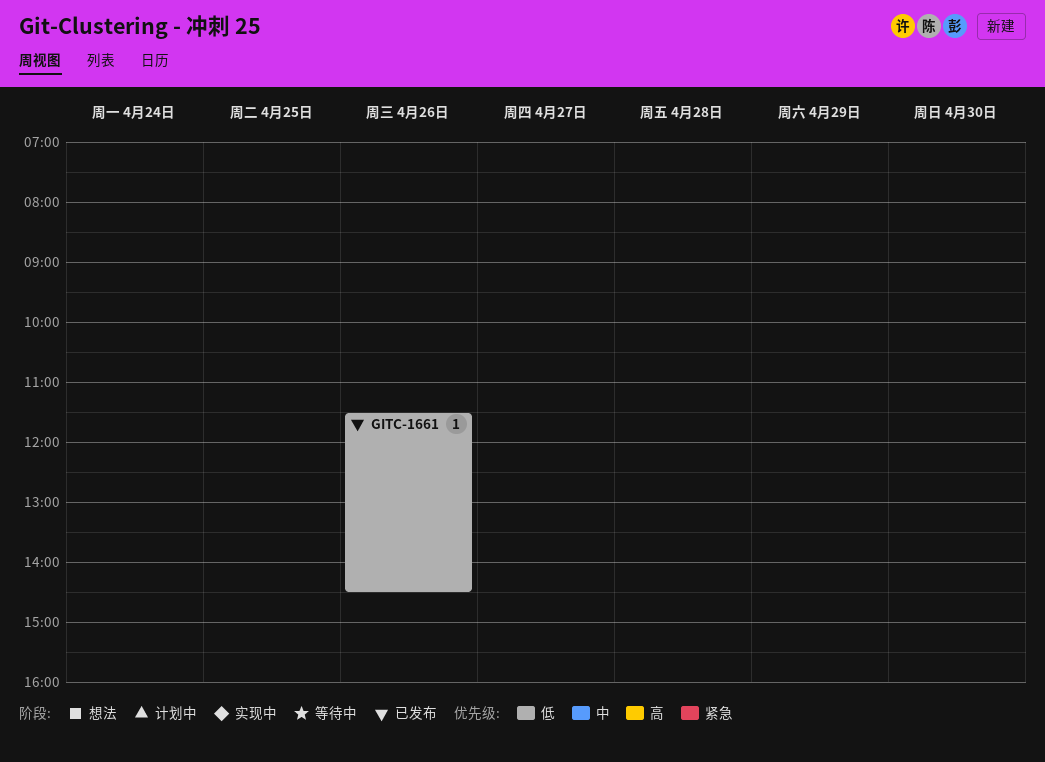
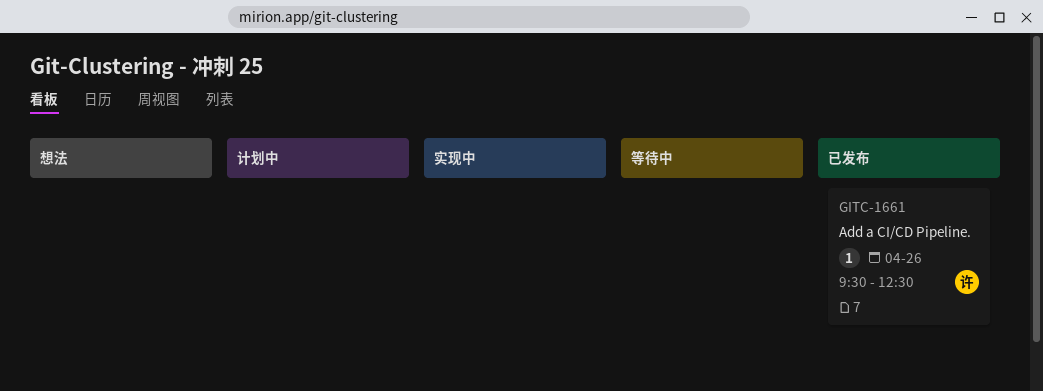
GITC-1661, begins: 11:30 -> 09:30
GITC-1661, ends: 14:30 -> 12:30

